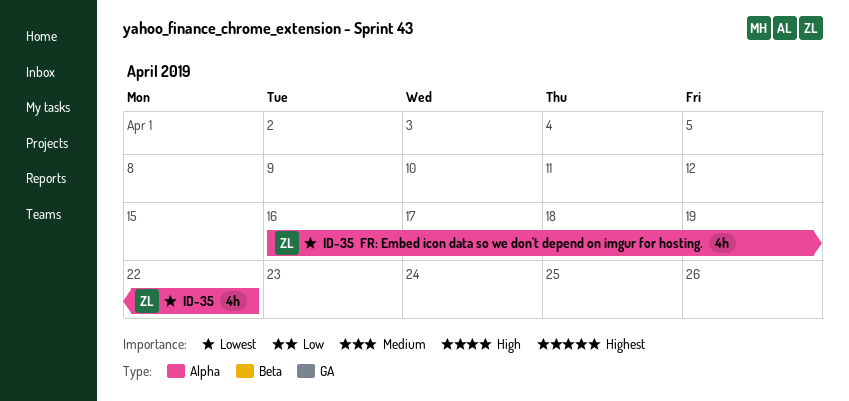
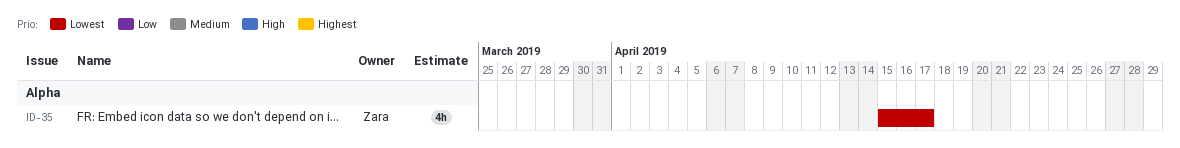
ID-35, start: Apr 16 -> Apr 15
ID-35, due: Apr 22 -> Apr 17

